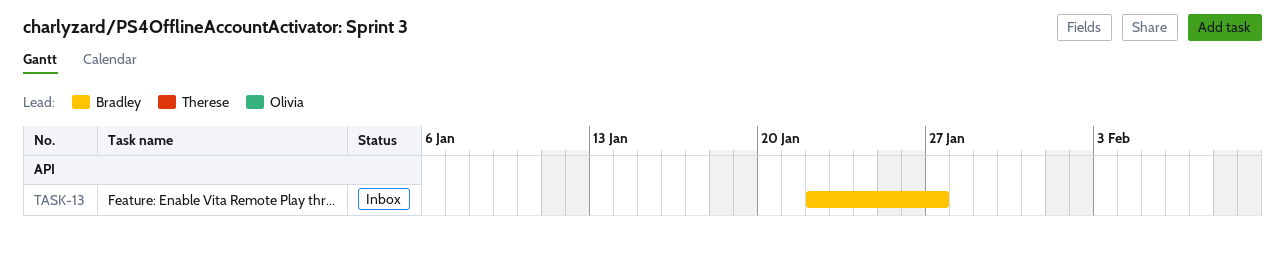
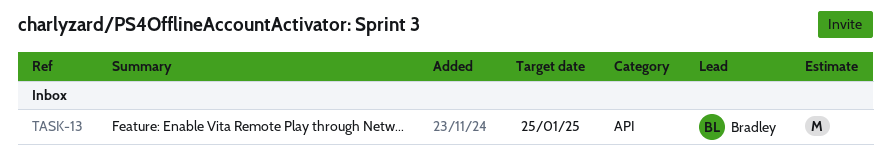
TASK-13, due: Jan 27 -> Jan 25

